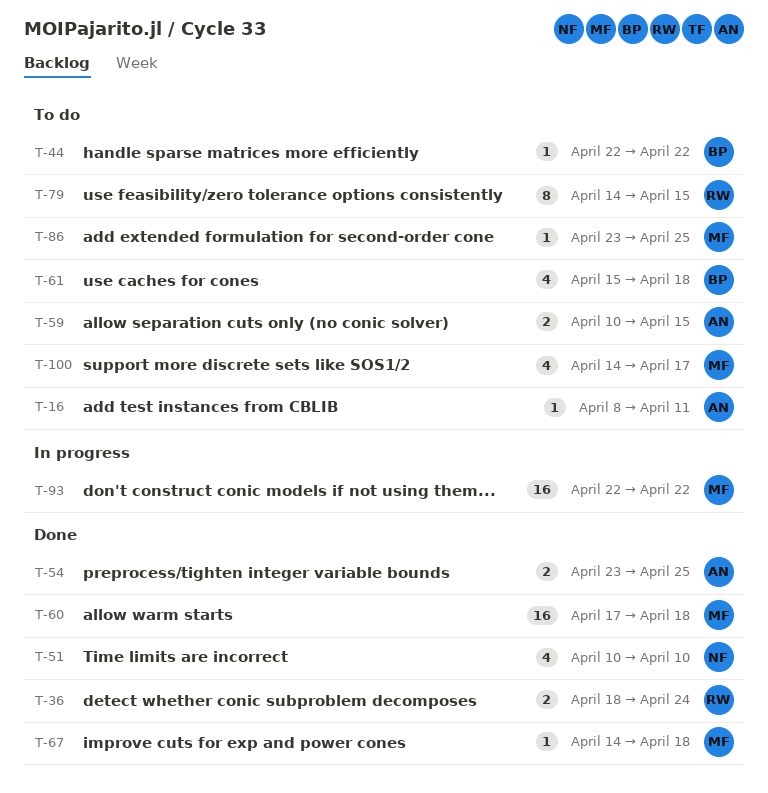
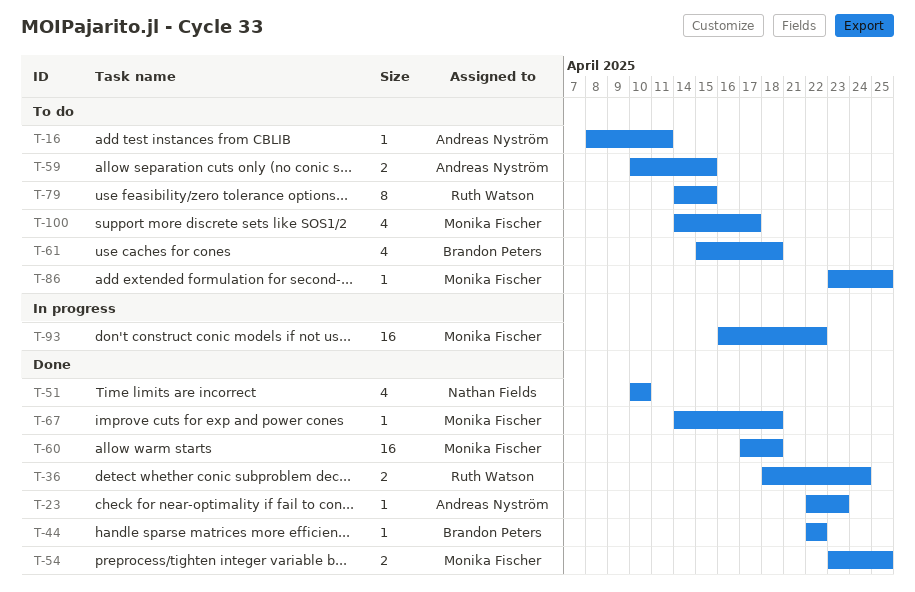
T-23: none -> present
T-44, status: To do -> Done
T-54, owner: Andreas Nyström -> Monika Fischer
T-93, start: Apr 22 -> Apr 16

